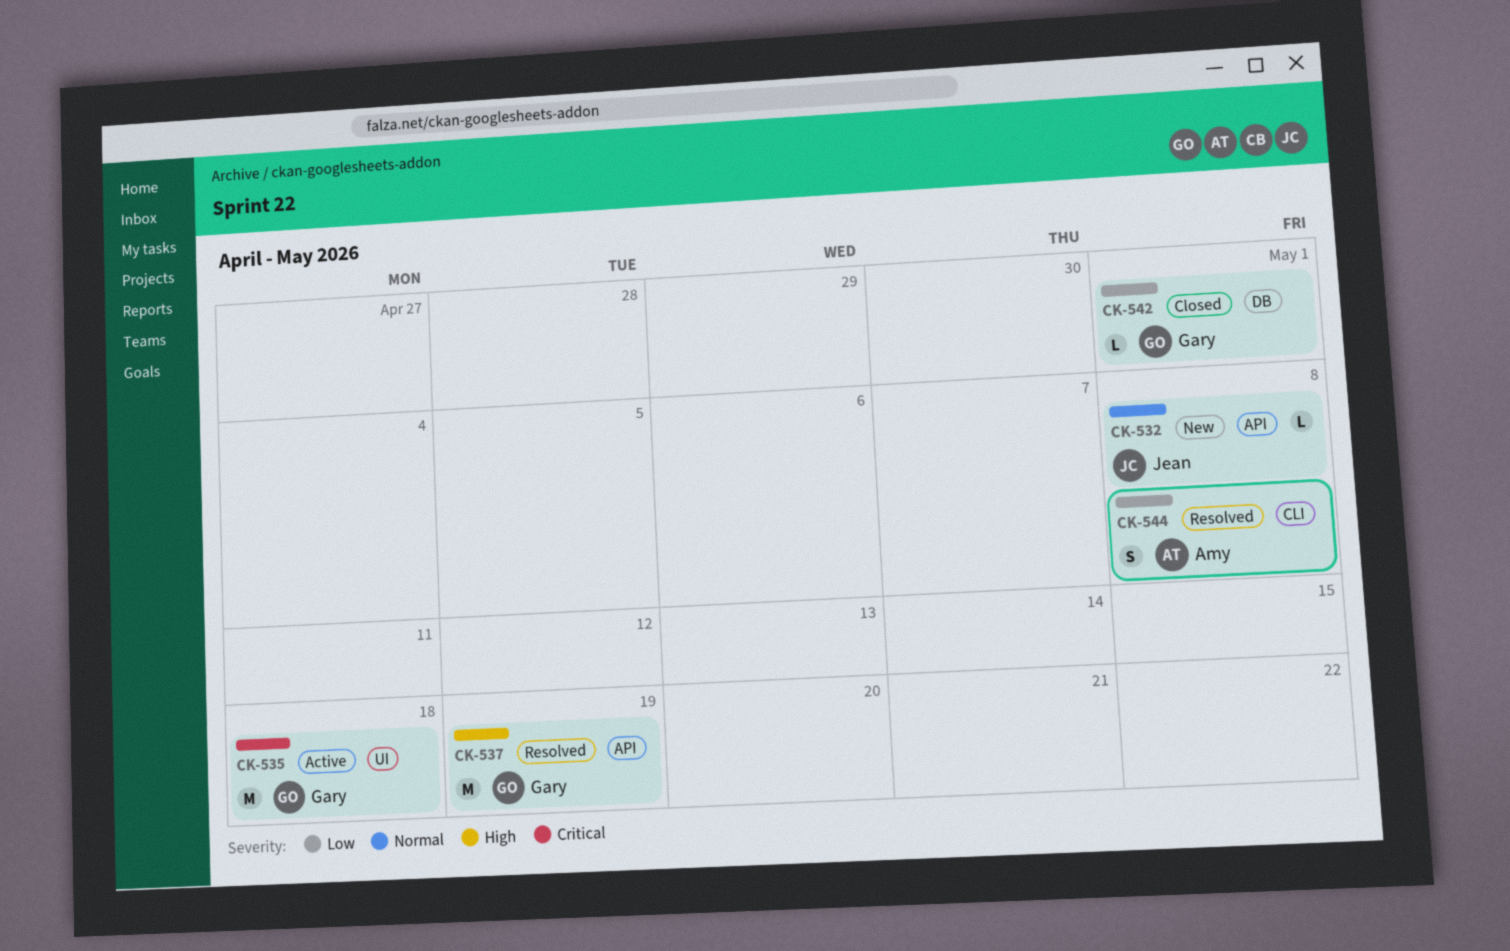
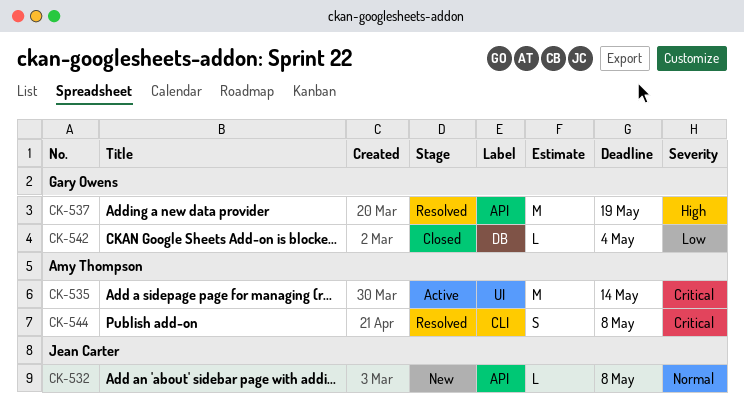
CK-535, owner: Gary Owens -> Amy Thompson
CK-535, due: May 18 -> May 14
CK-542, due: May 1 -> May 4
CK-544, priority: Low -> Critical

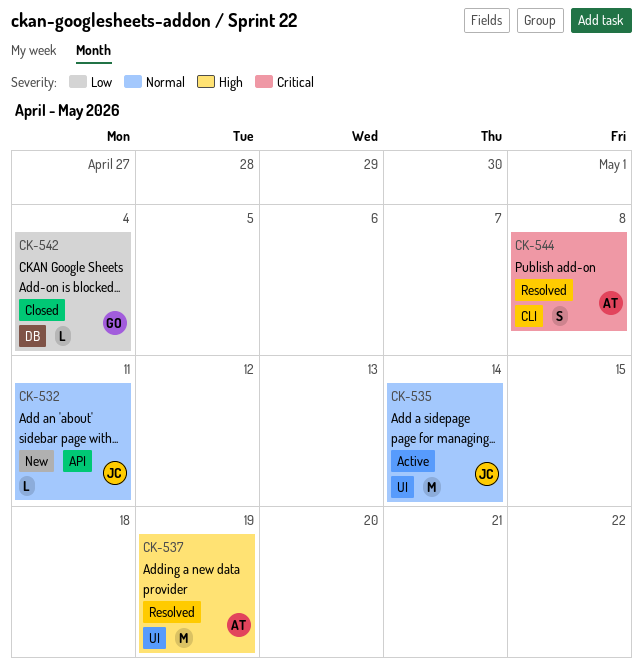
CK-532, due: May 8 -> May 11
CK-535, owner: Amy Thompson -> Jean Carter
CK-535, priority: Critical -> Normal
CK-537, owner: Gary Owens -> Amy Thompson
CK-537, label: API -> UI

